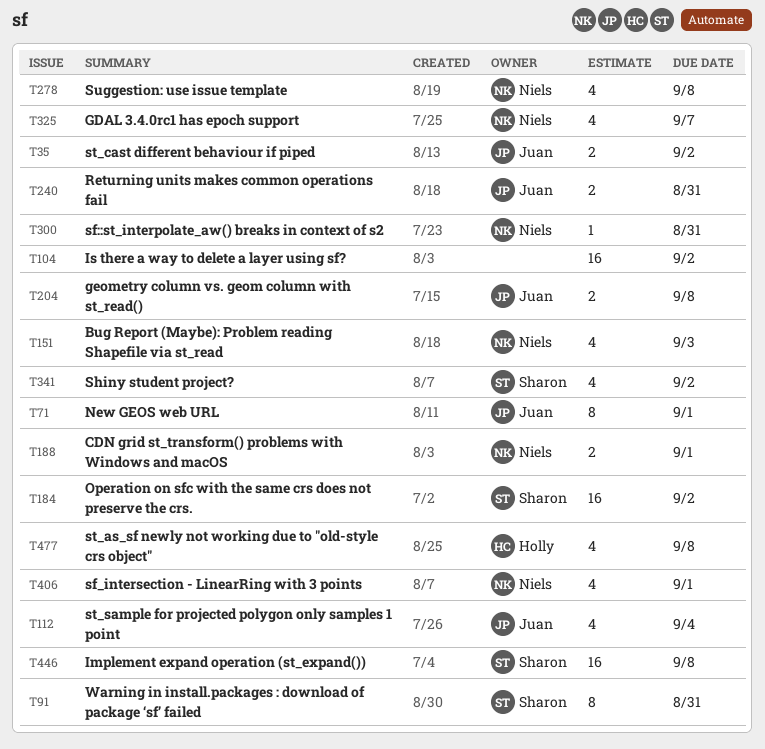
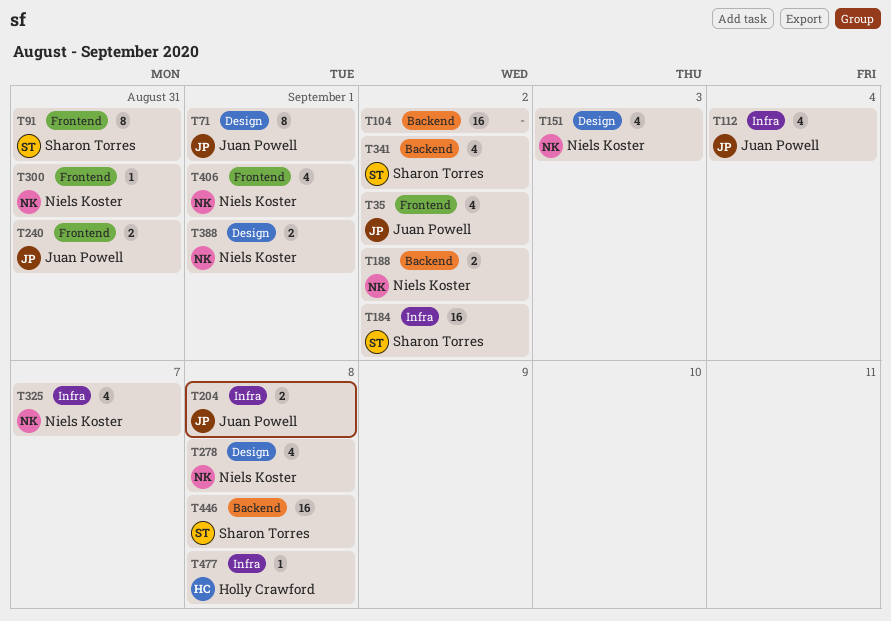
T35, estimate: 2 -> 4
T188, due: Sep 1 -> Sep 2
T388: none -> present
T477, estimate: 4 -> 1

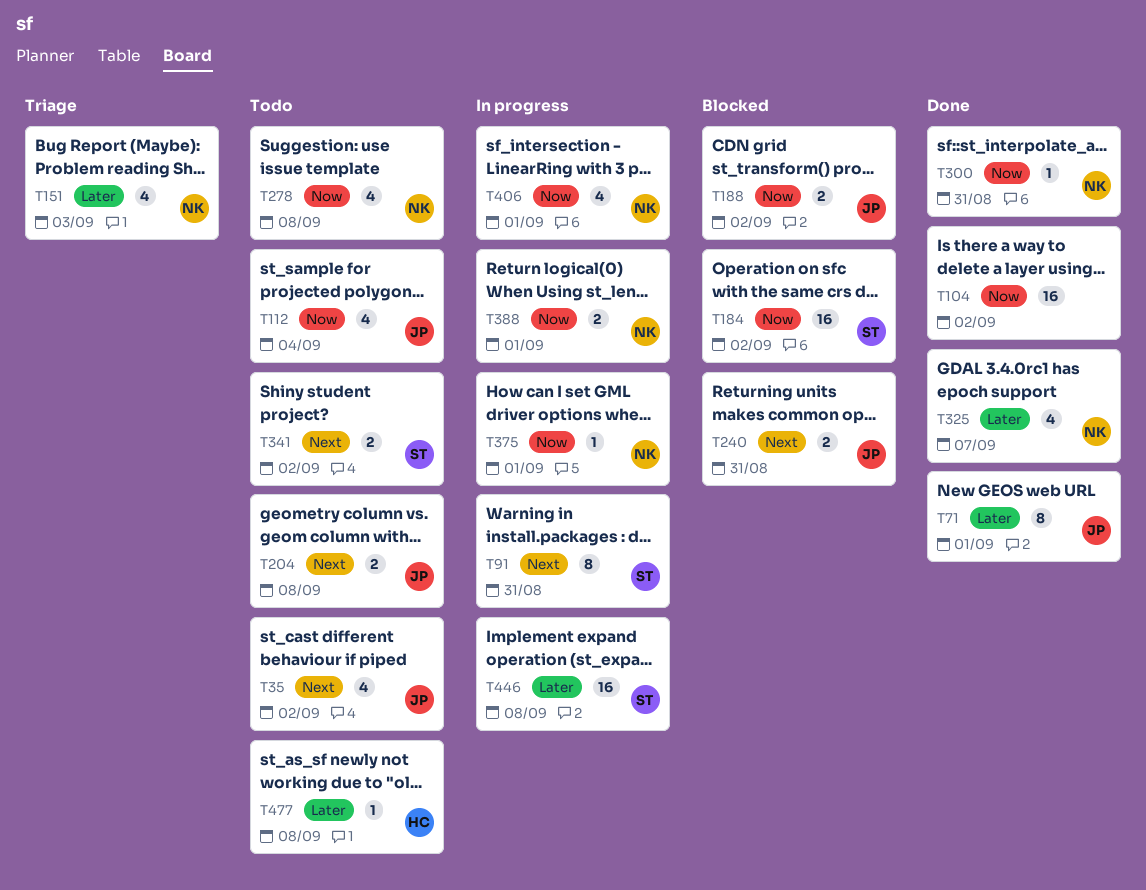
T188, owner: Niels Koster -> Juan Powell
T341, estimate: 4 -> 2
T375: none -> present

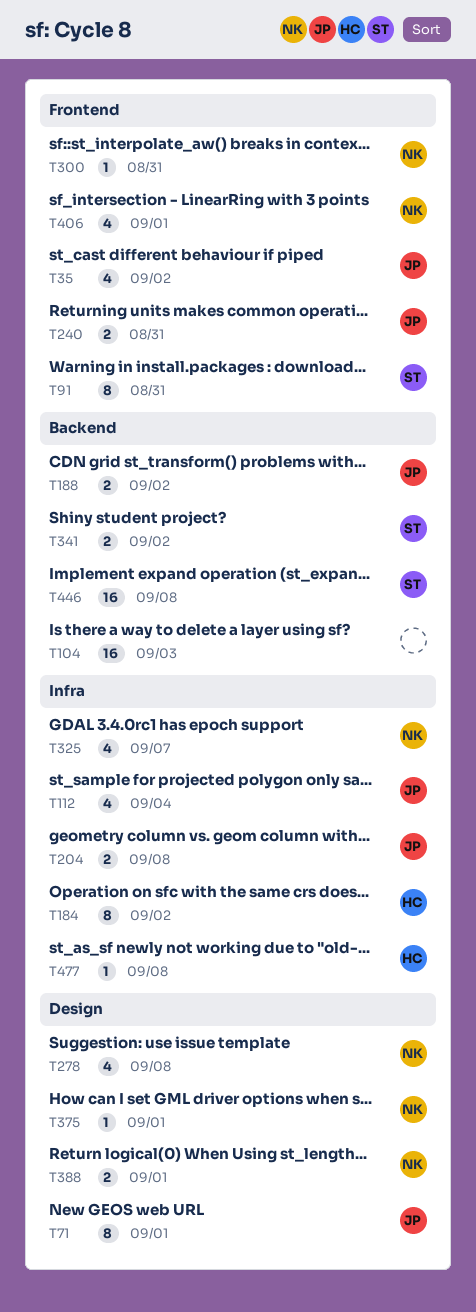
T104, due: Sep 2 -> Sep 3
T151: present -> none
T184, owner: ST -> HC
T184, estimate: 16 -> 8

